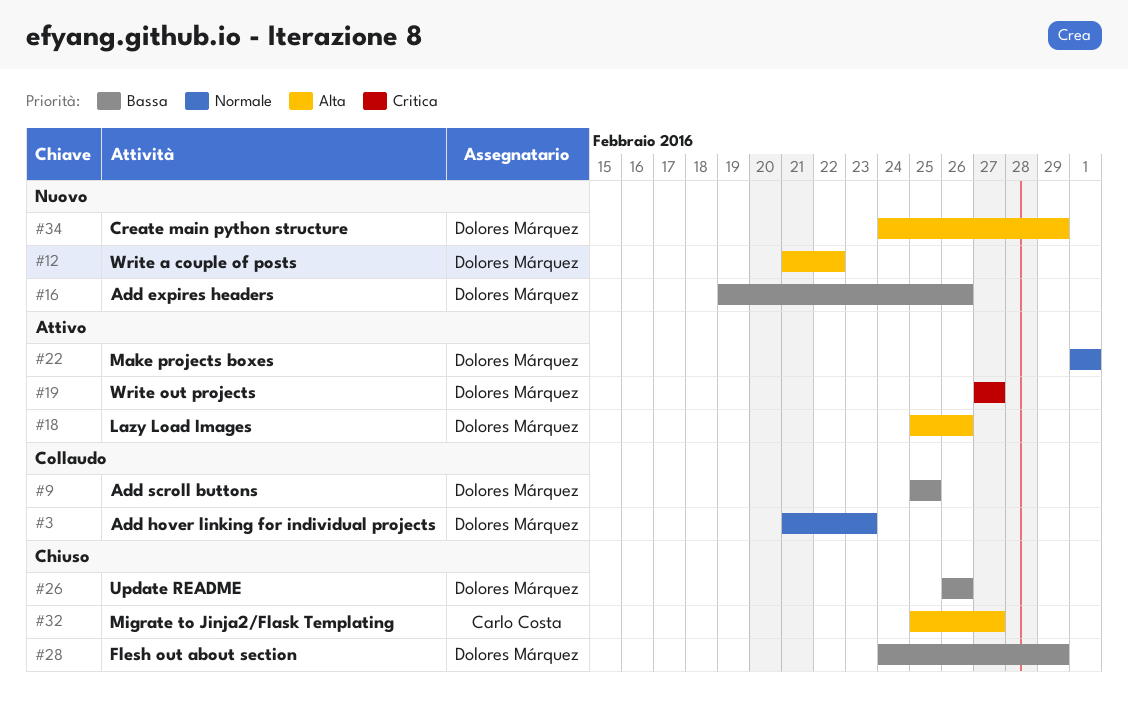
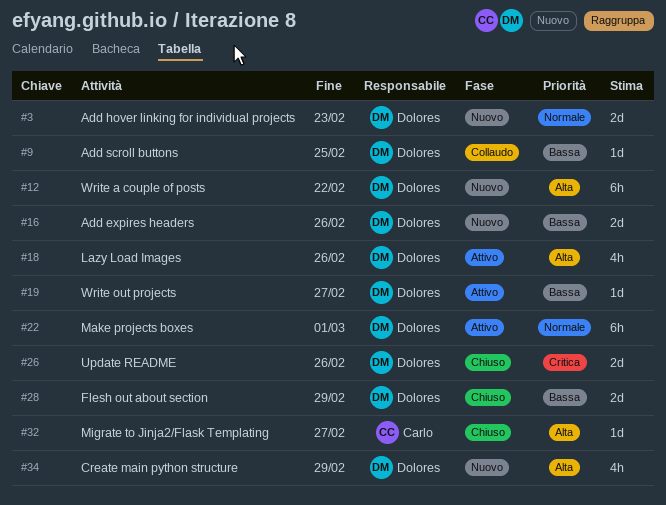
#3, status: Collaudo -> Nuovo
#19, priority: Critica -> Bassa
#26, priority: Bassa -> Critica

